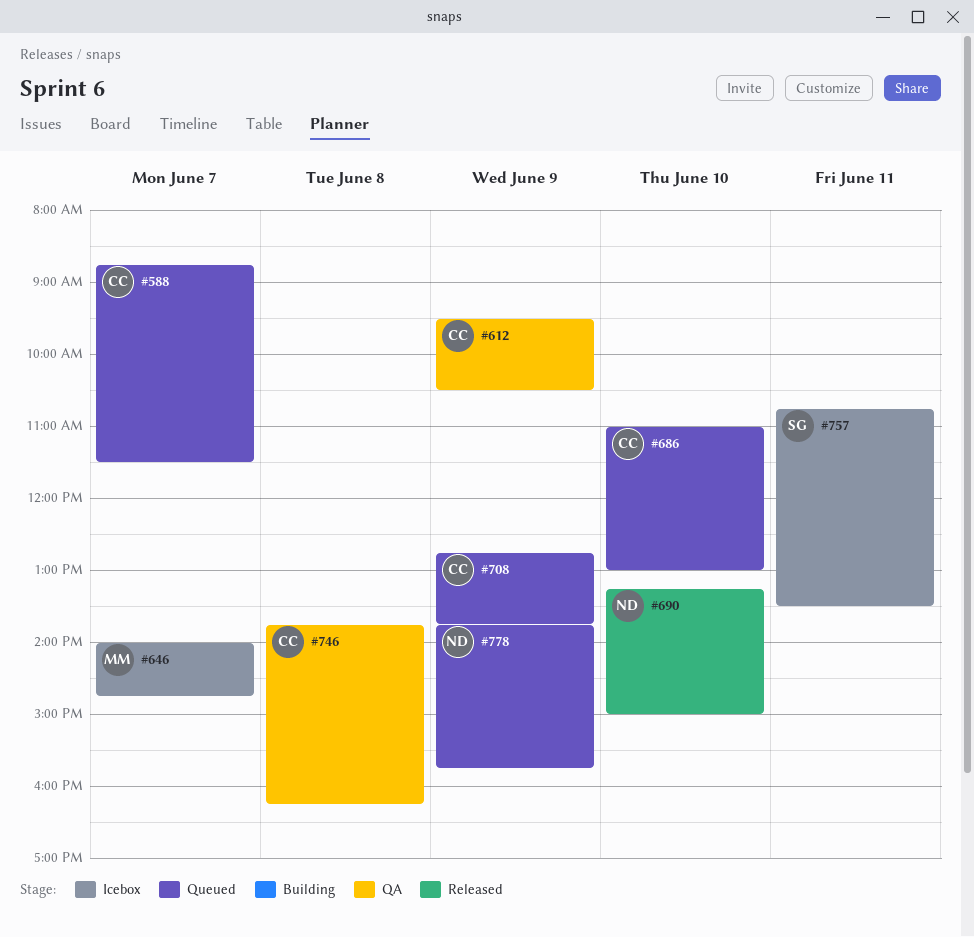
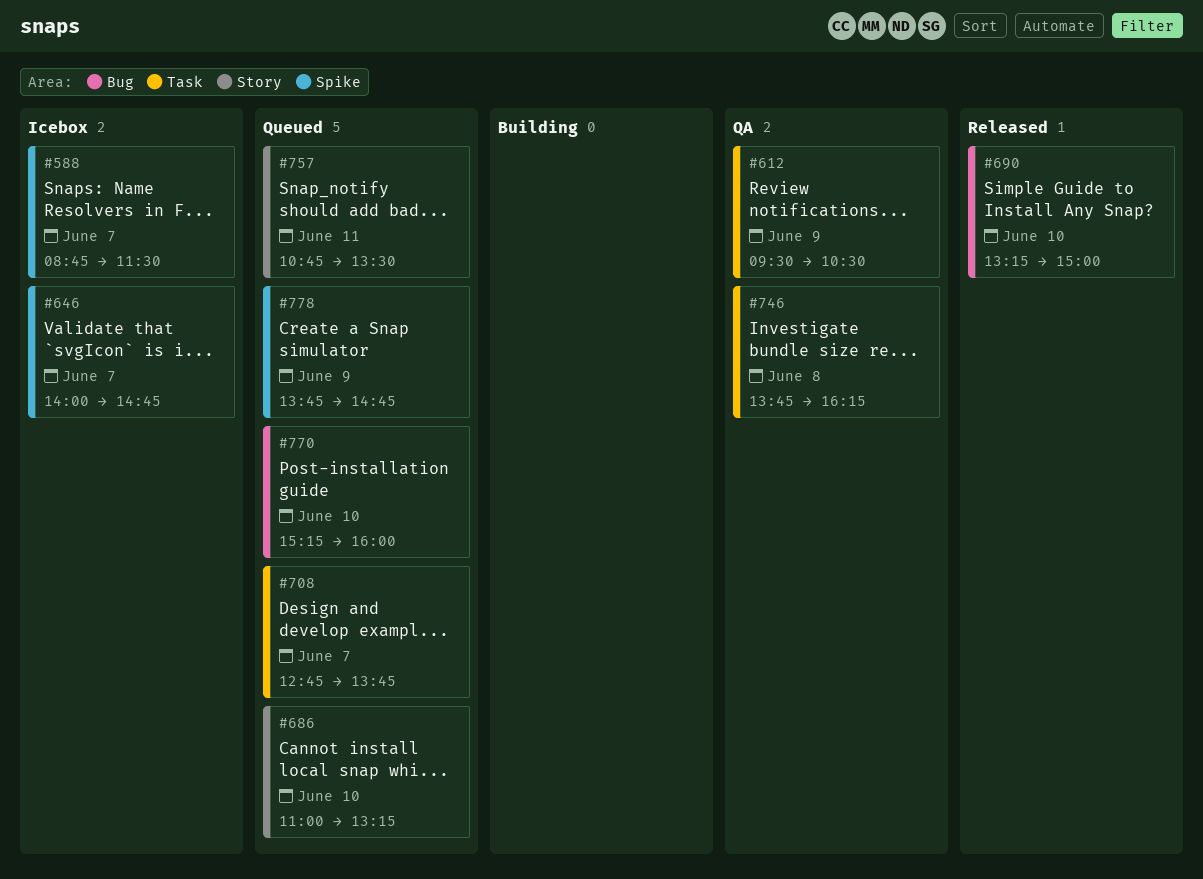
#588, status: Queued -> Icebox
#686, ends: 13:00 -> 13:15
#708, day: Jun 9 -> Jun 7
#757, status: Icebox -> Queued
#770: none -> present
#778, ends: 15:45 -> 14:45

